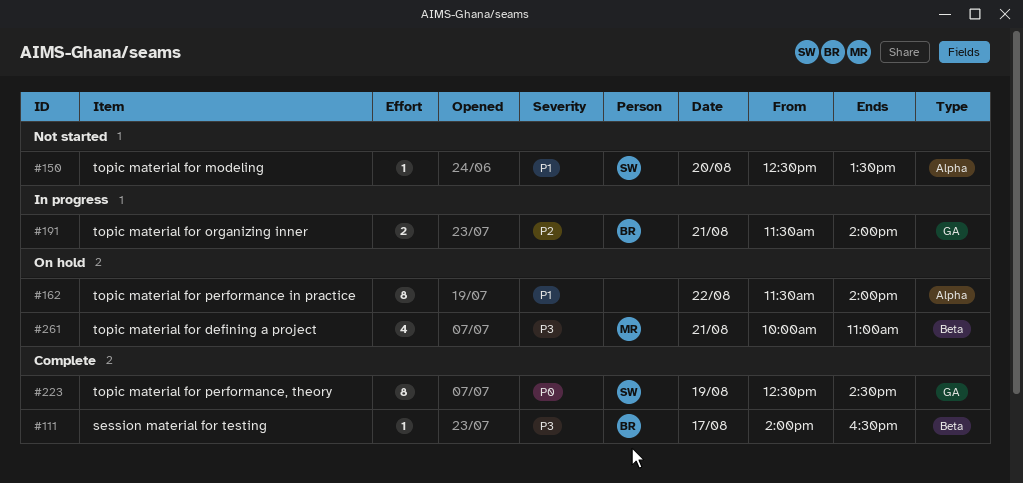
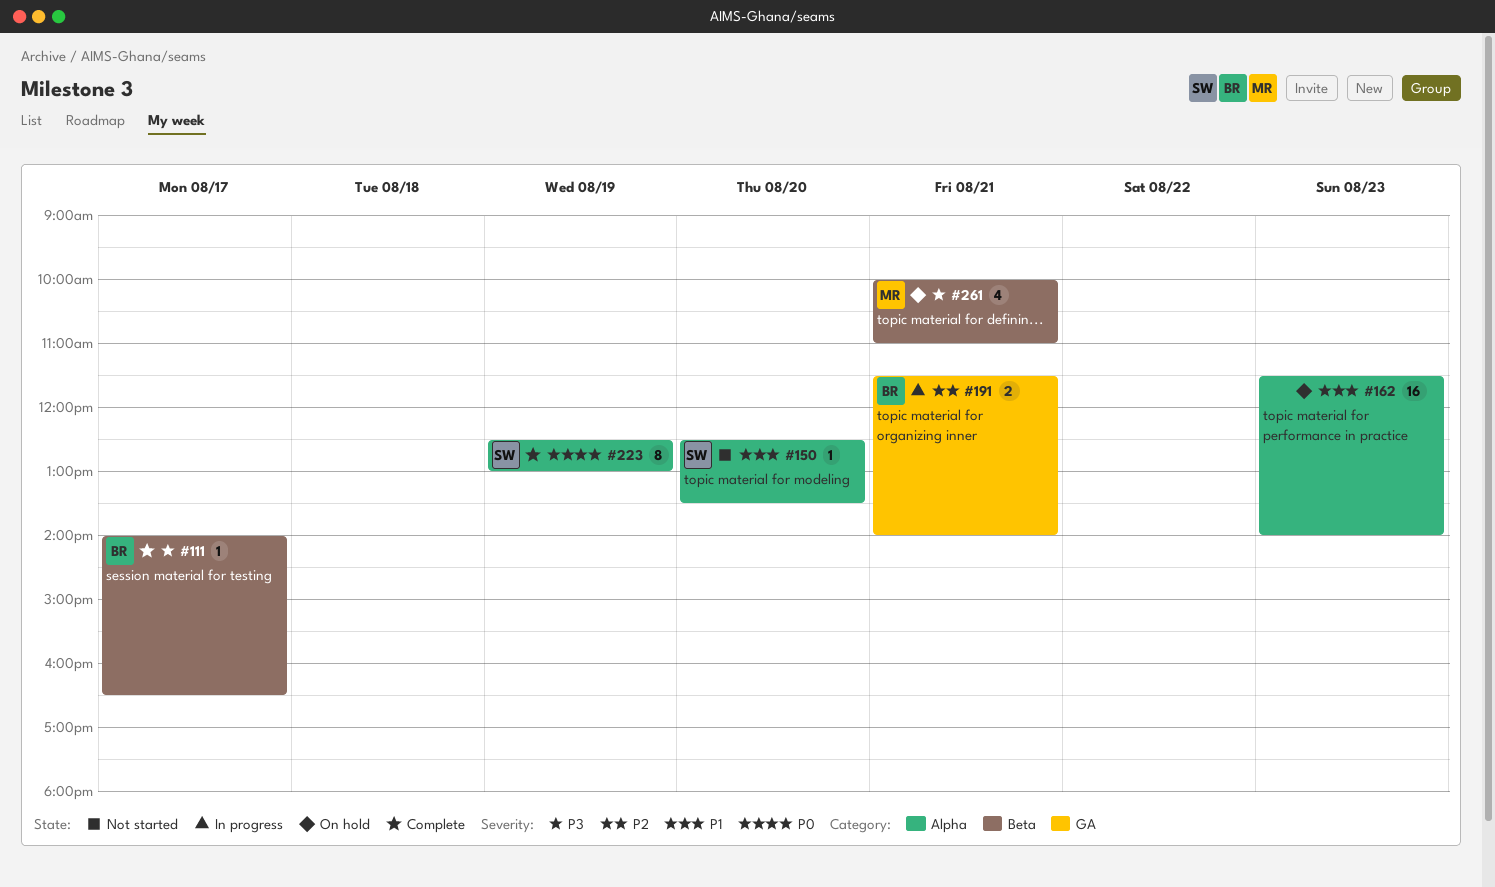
#162, estimate: 8 -> 16
#162, day: Aug 22 -> Aug 23
#223, label: GA -> Alpha
#223, ends: 14:30 -> 13:00

